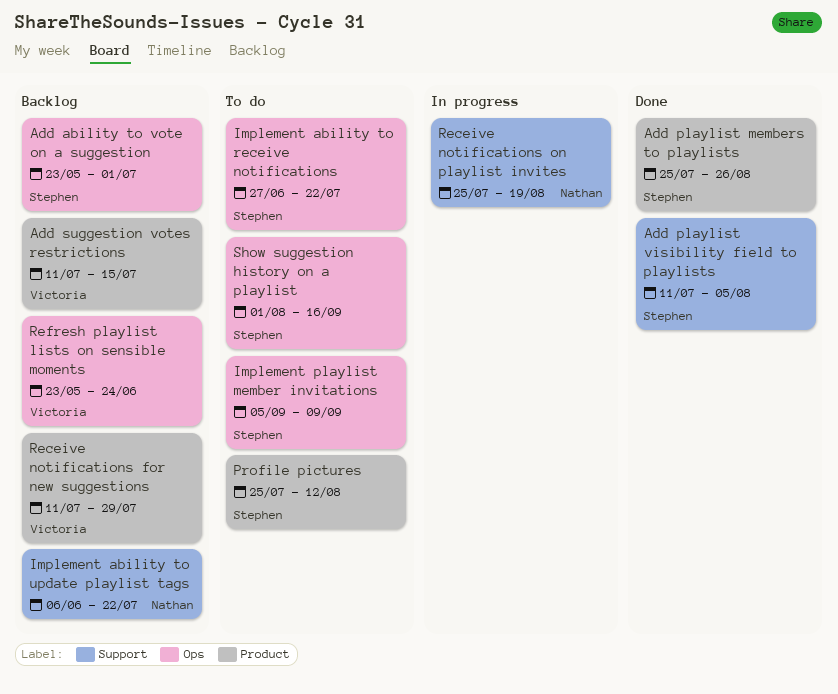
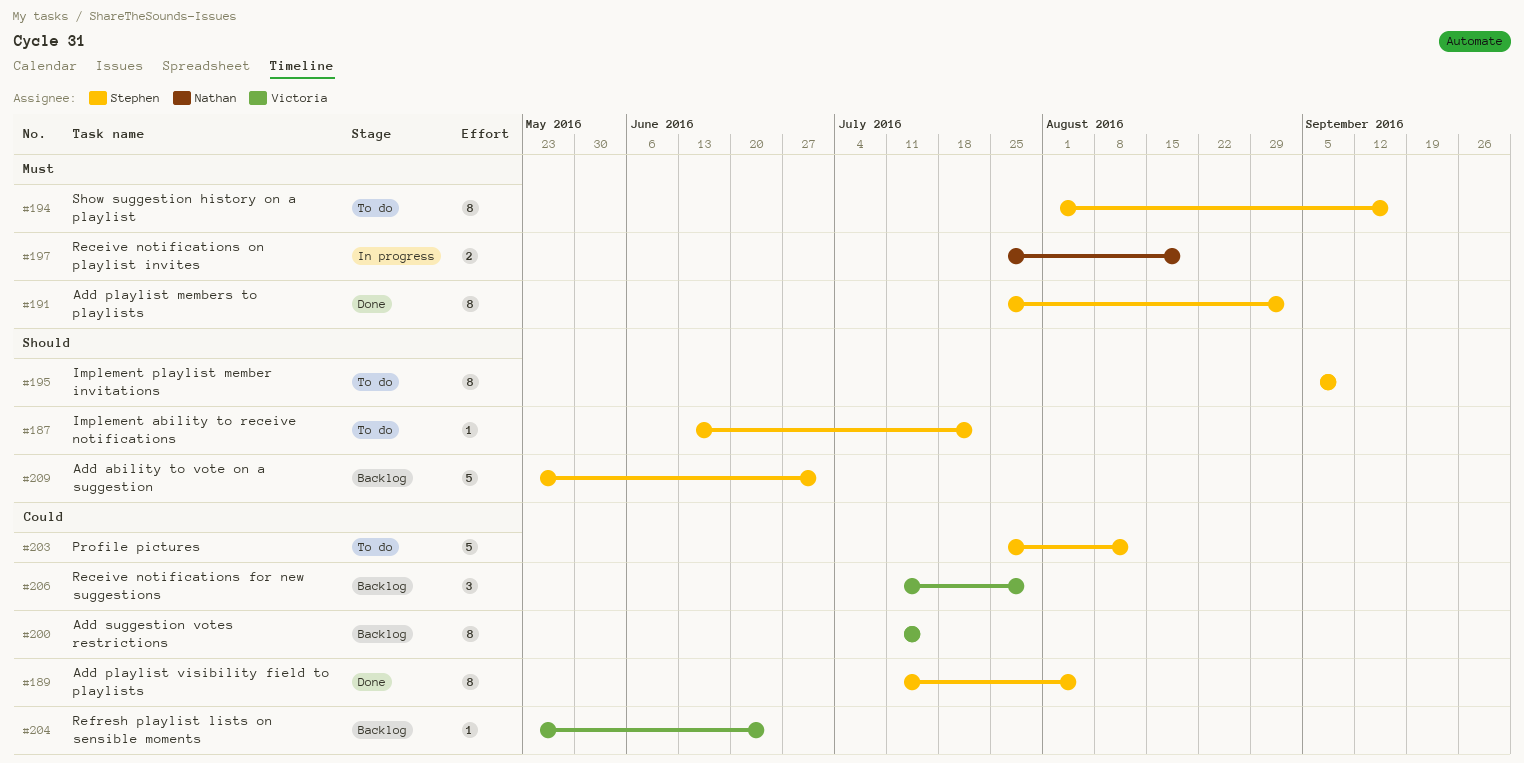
Add playlist members to playlists, due: Aug 26 -> Sep 2
Implement ability to receive notifications, start: Jun 27 -> Jun 13
Implement ability to update playlist tags: present -> none

